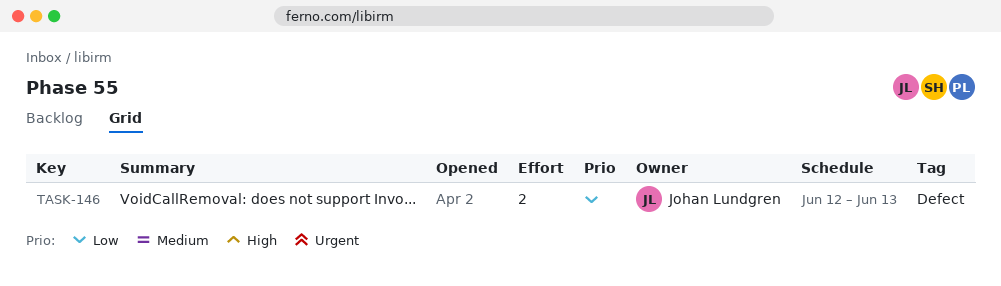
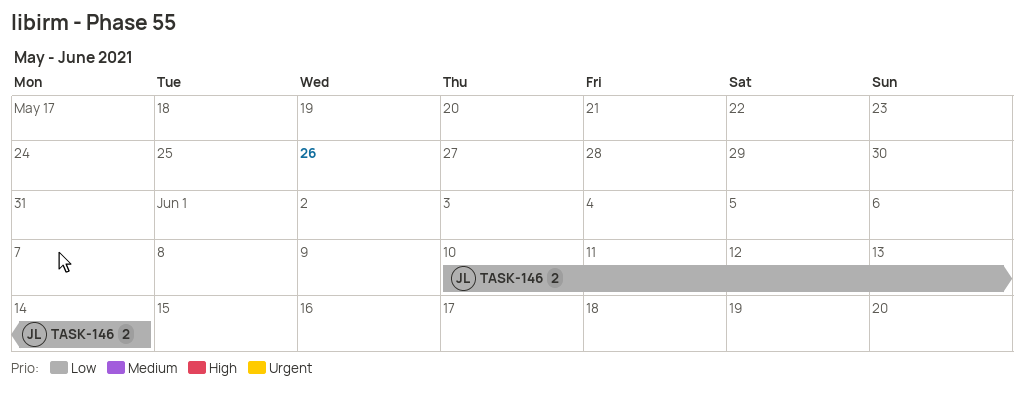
TASK-146, start: Jun 12 -> Jun 10
TASK-146, due: Jun 13 -> Jun 14

